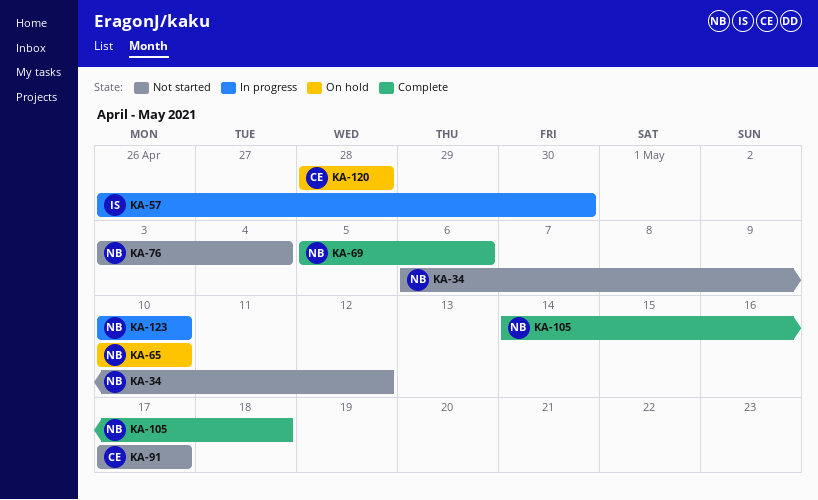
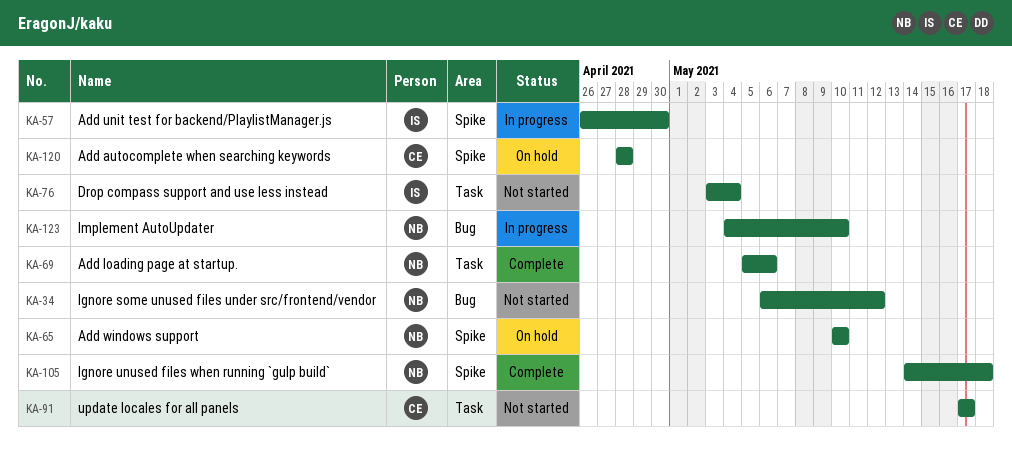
KA-76, owner: NB -> IS
KA-123, start: May 10 -> May 4

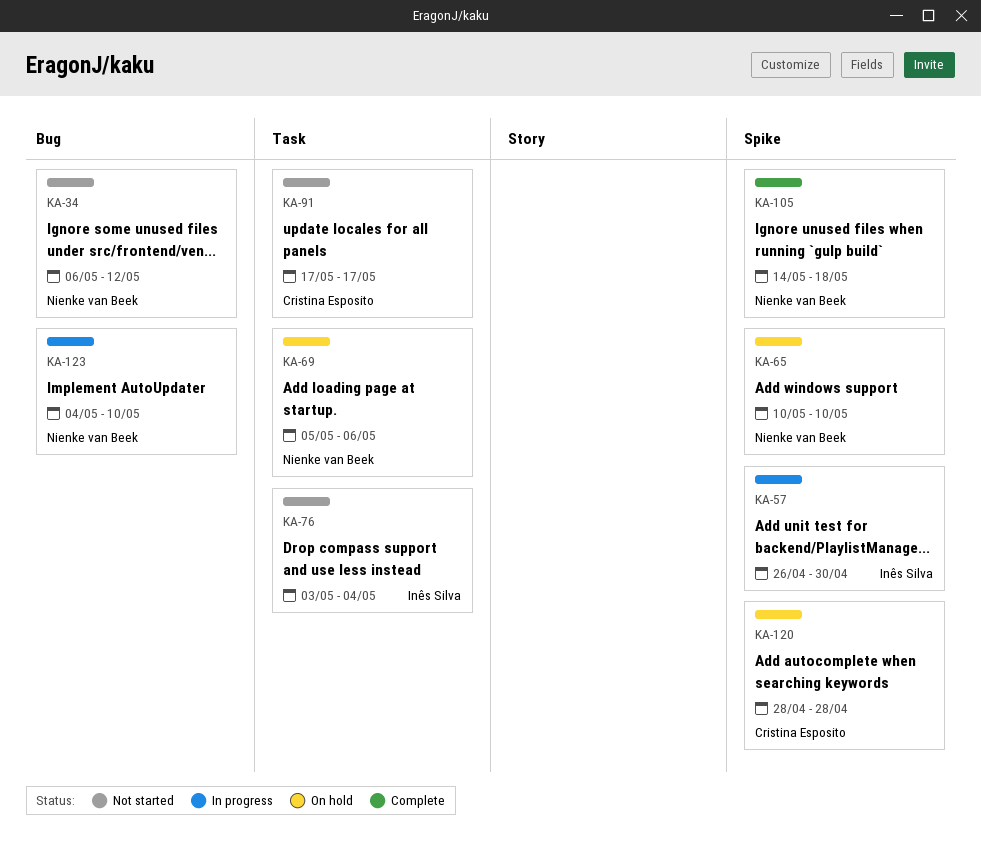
KA-69, status: Complete -> On hold

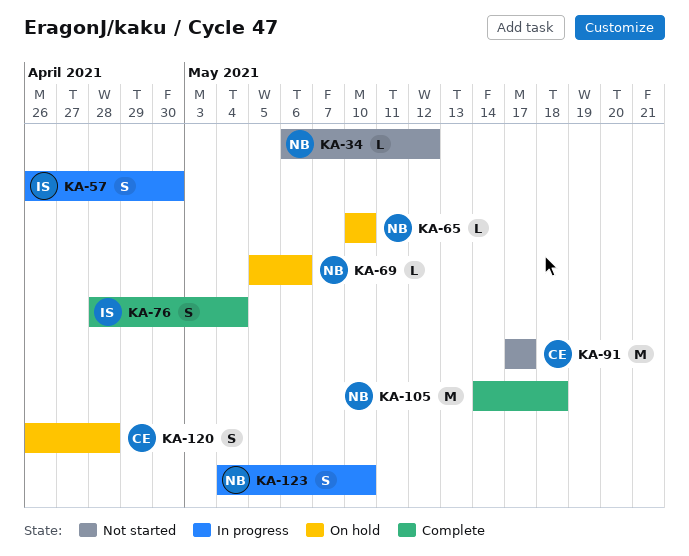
KA-76, status: Not started -> Complete
KA-76, start: May 3 -> Apr 28
KA-120, start: Apr 28 -> Apr 26

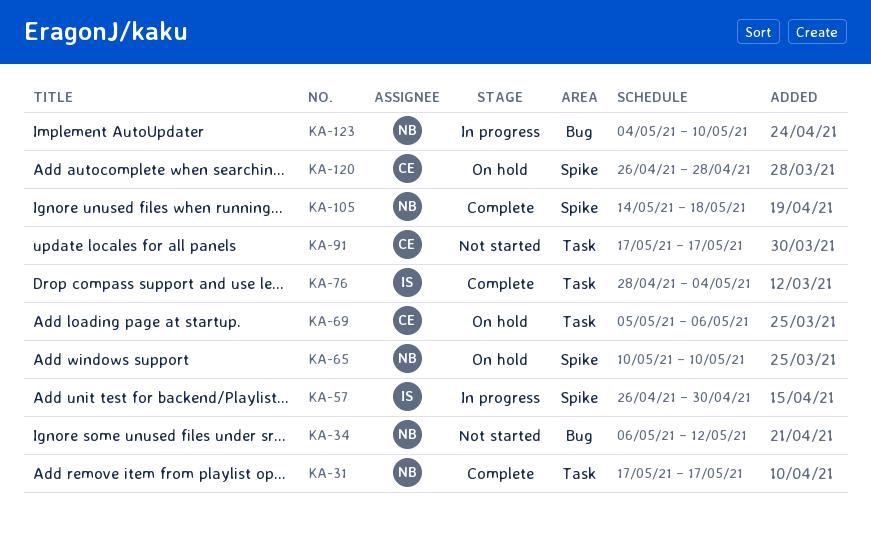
KA-31: none -> present
KA-69, owner: NB -> CE

